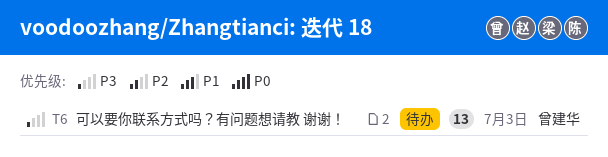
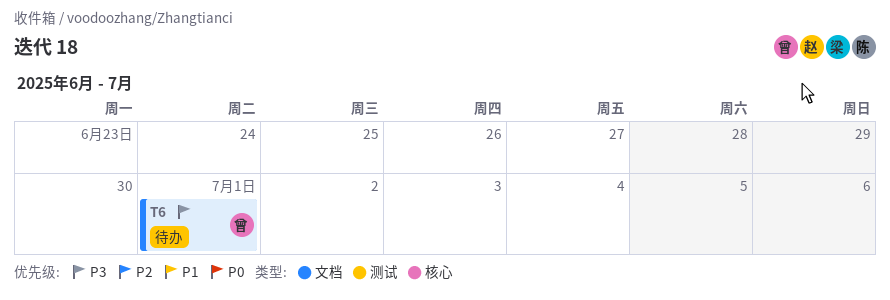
T6, due: Jul 3 -> Jul 1

